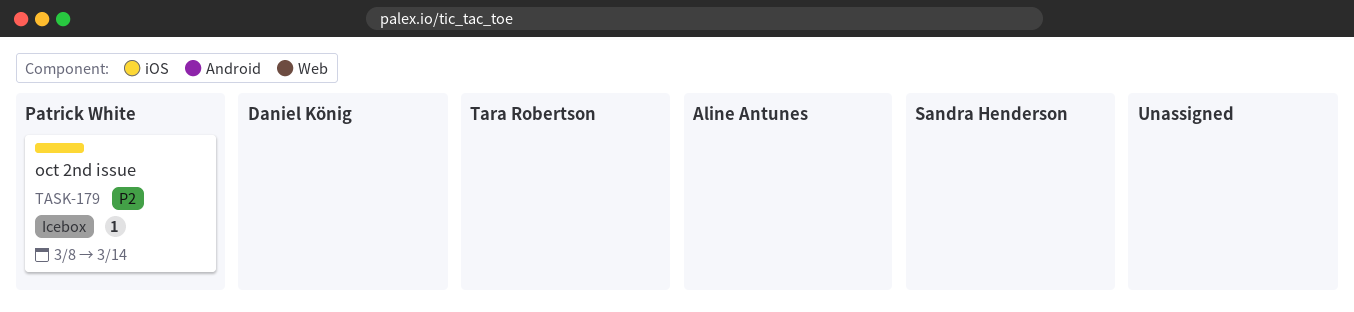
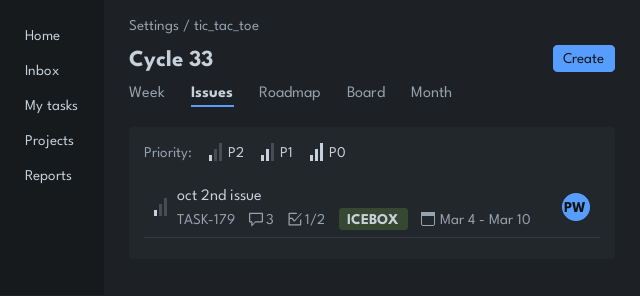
TASK-179, start: Mar 8 -> Mar 4
TASK-179, due: Mar 14 -> Mar 10

